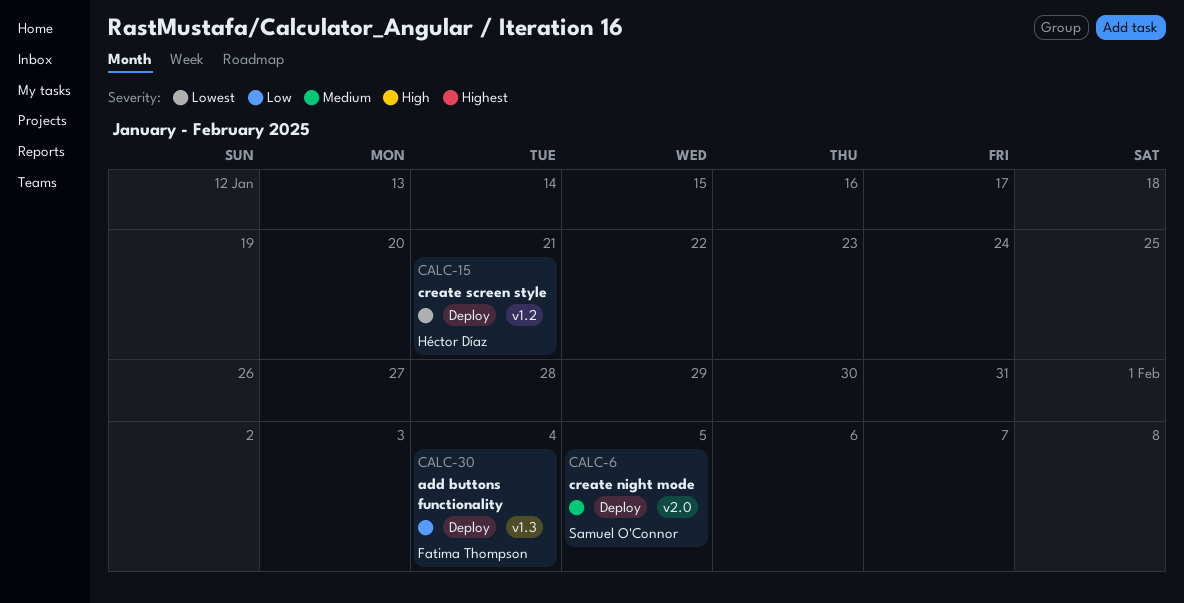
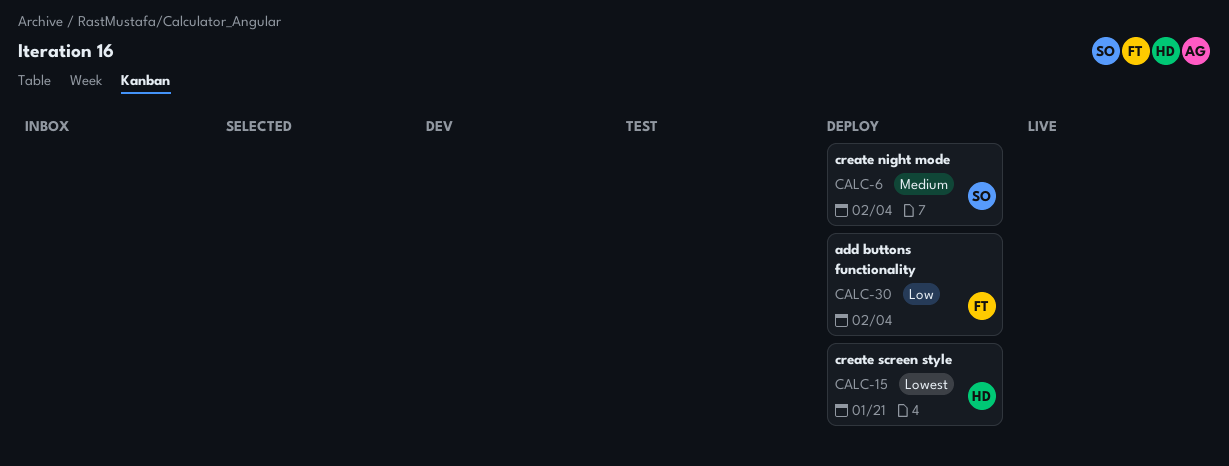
CALC-6, due: Feb 5 -> Feb 4

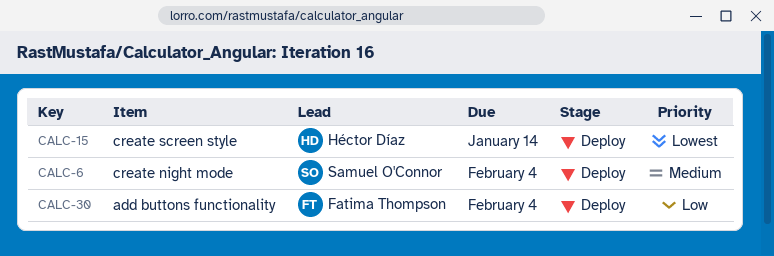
CALC-15, due: Jan 21 -> Jan 14

